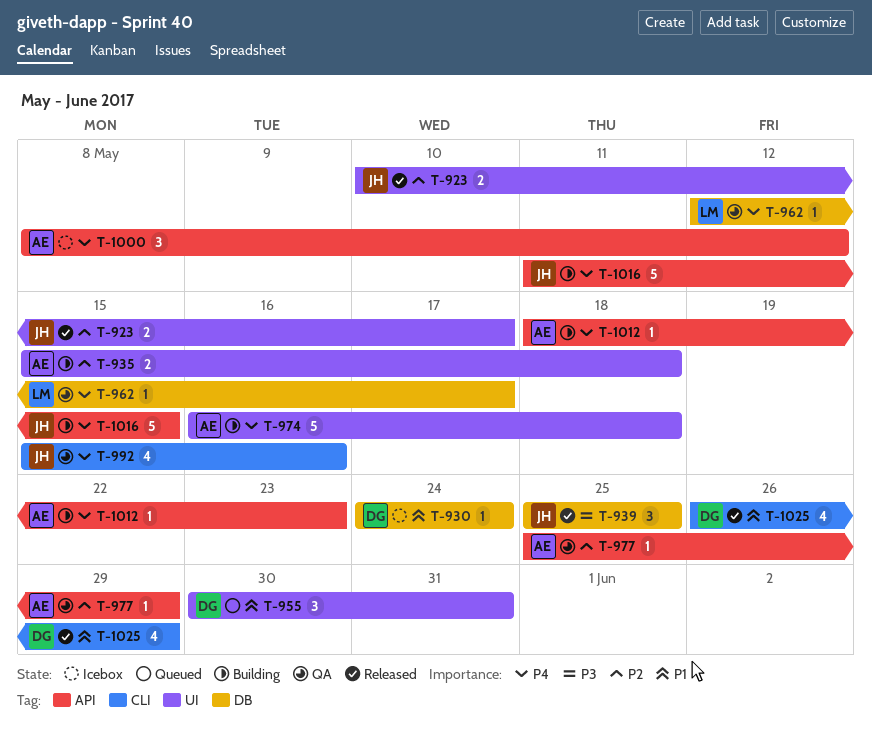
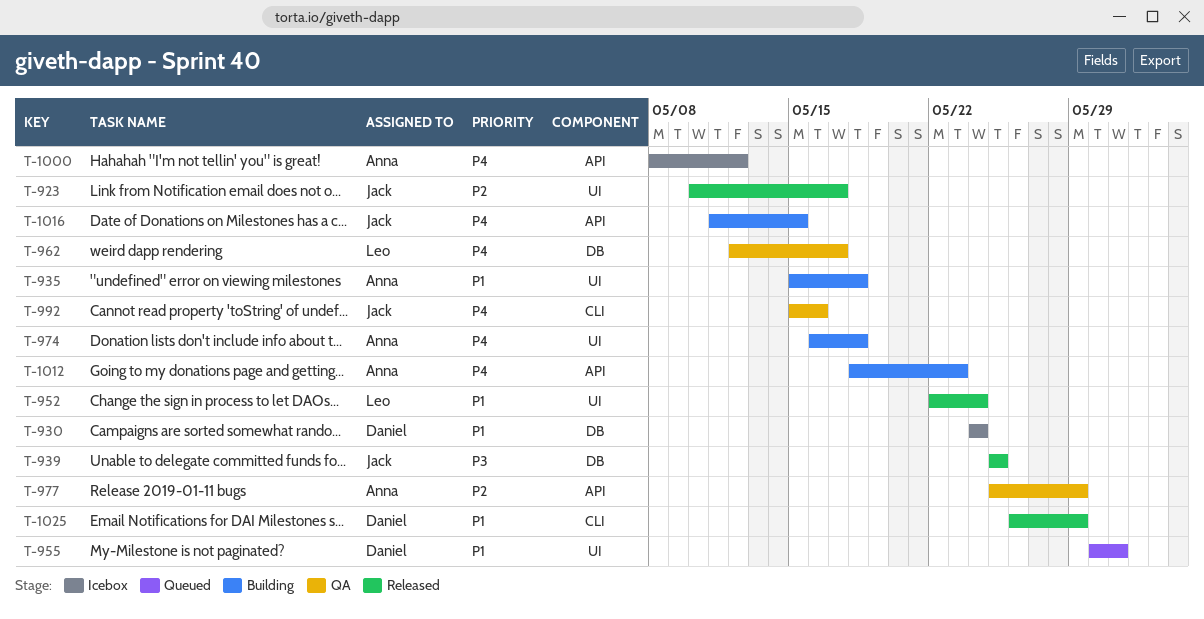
T-935, priority: P2 -> P1
T-952: none -> present

